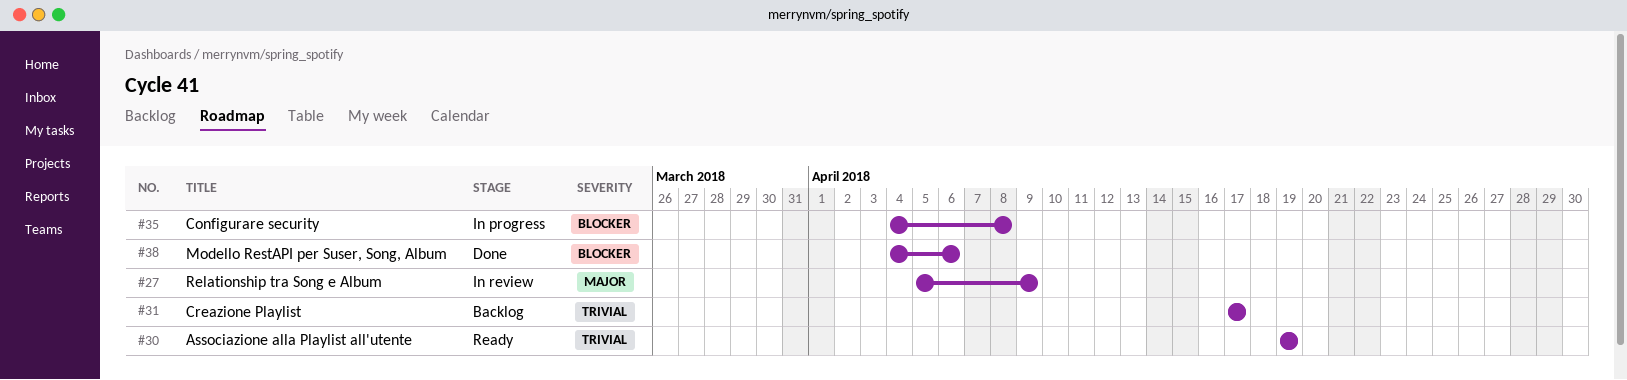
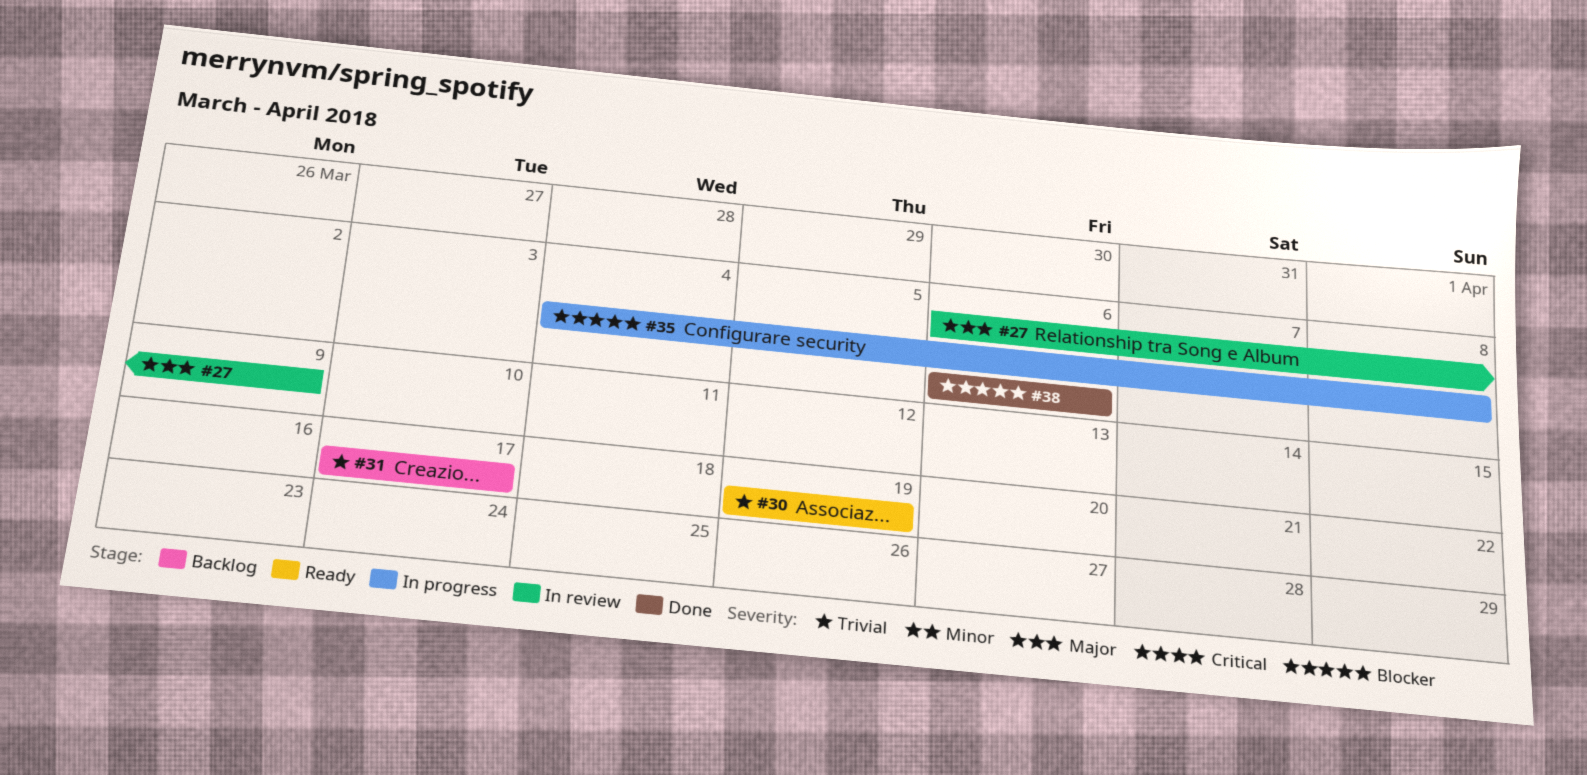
#27, start: Apr 5 -> Apr 6
#38, start: Apr 4 -> Apr 6

